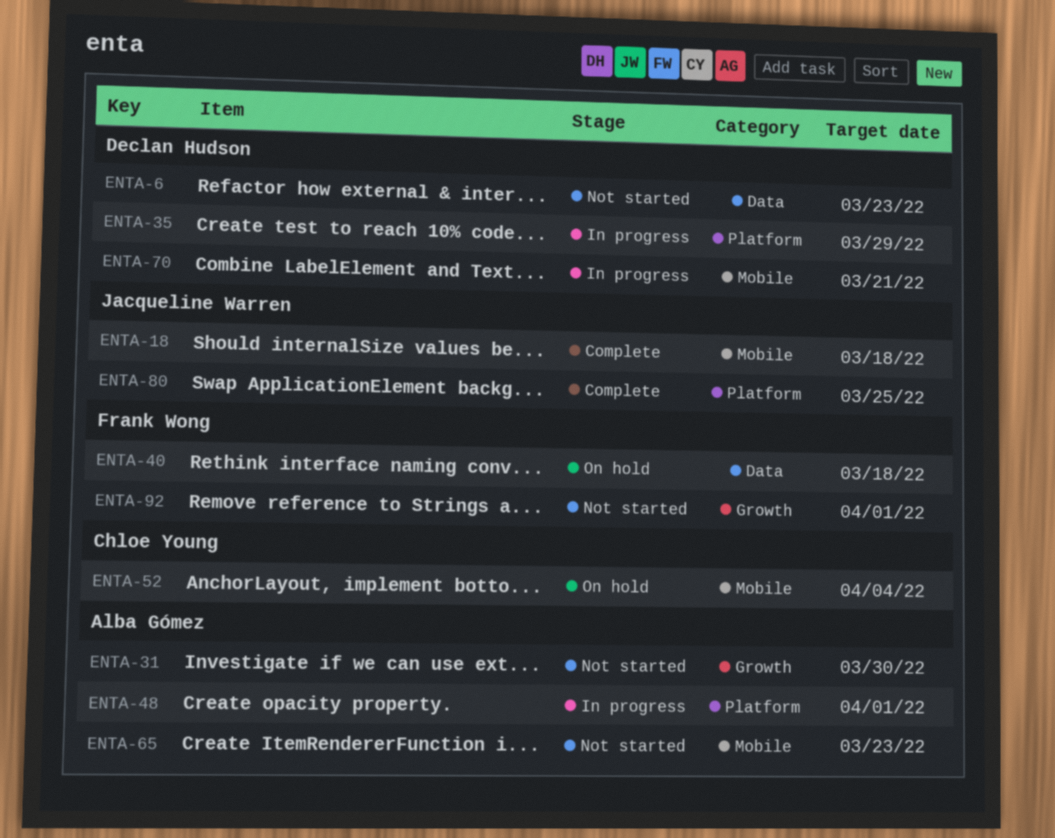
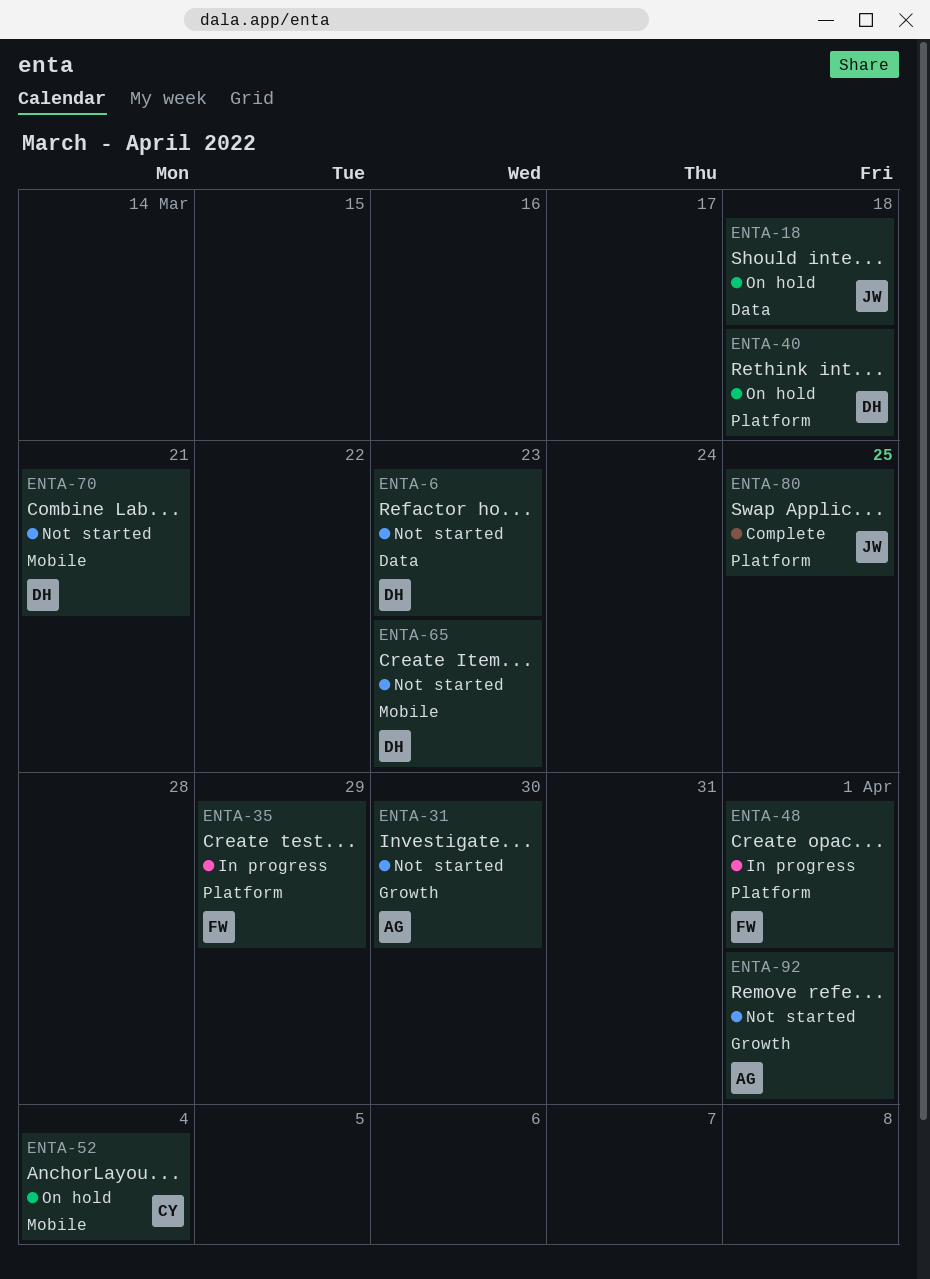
ENTA-18, status: Complete -> On hold
ENTA-18, label: Mobile -> Data
ENTA-35, owner: Declan Hudson -> Frank Wong
ENTA-40, owner: Frank Wong -> Declan Hudson
ENTA-40, label: Data -> Platform
ENTA-48, owner: Alba Gómez -> Frank Wong
ENTA-65, owner: Alba Gómez -> Declan Hudson
ENTA-70, status: In progress -> Not started
ENTA-92, owner: Frank Wong -> Alba Gómez

